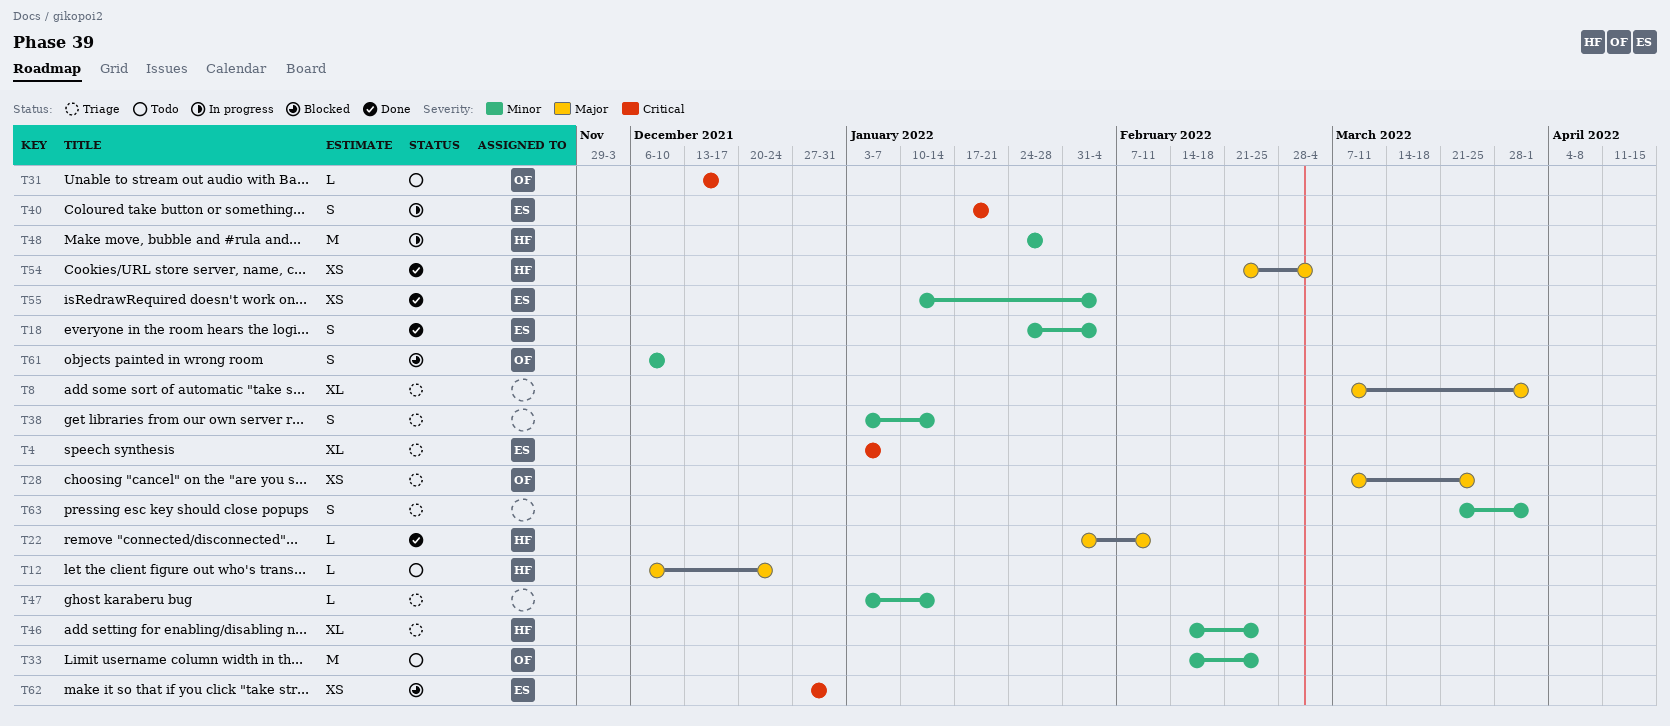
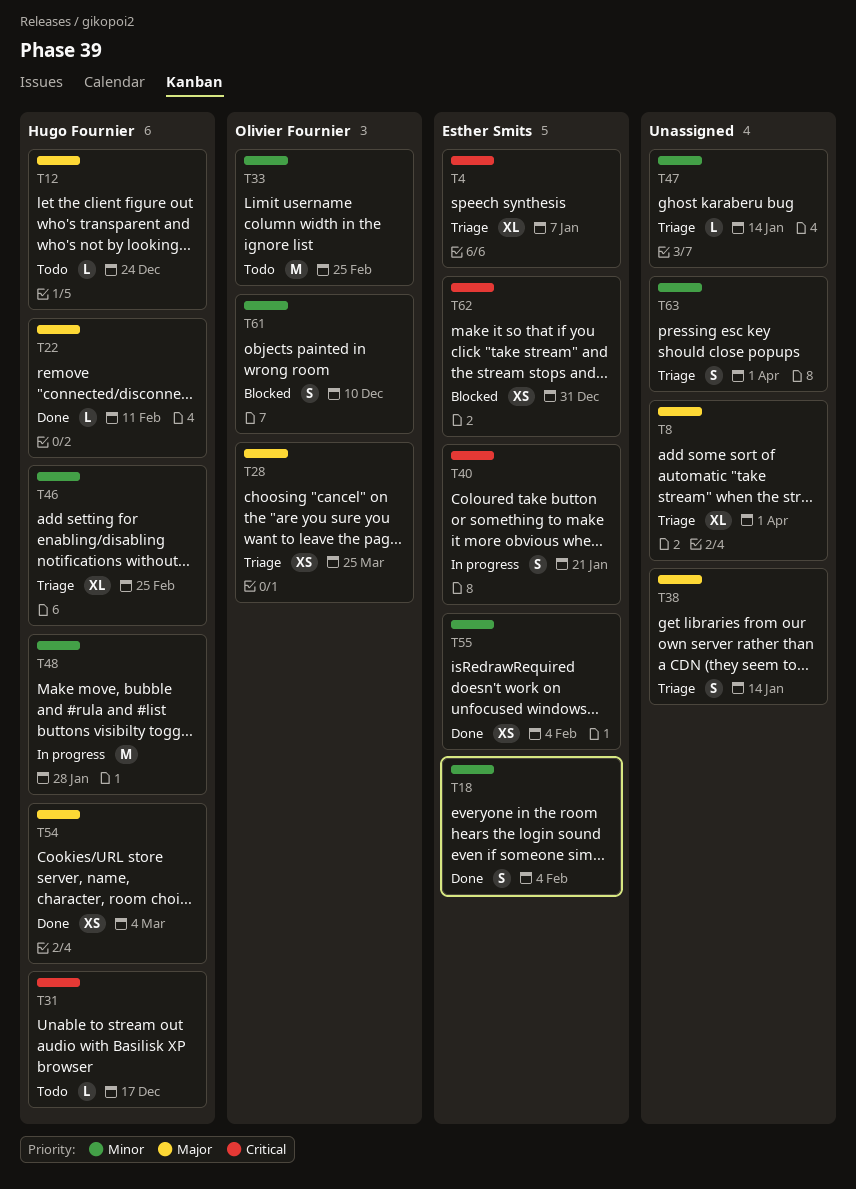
T31, owner: Olivier Fournier -> Hugo Fournier
T38, priority: Minor -> Major

